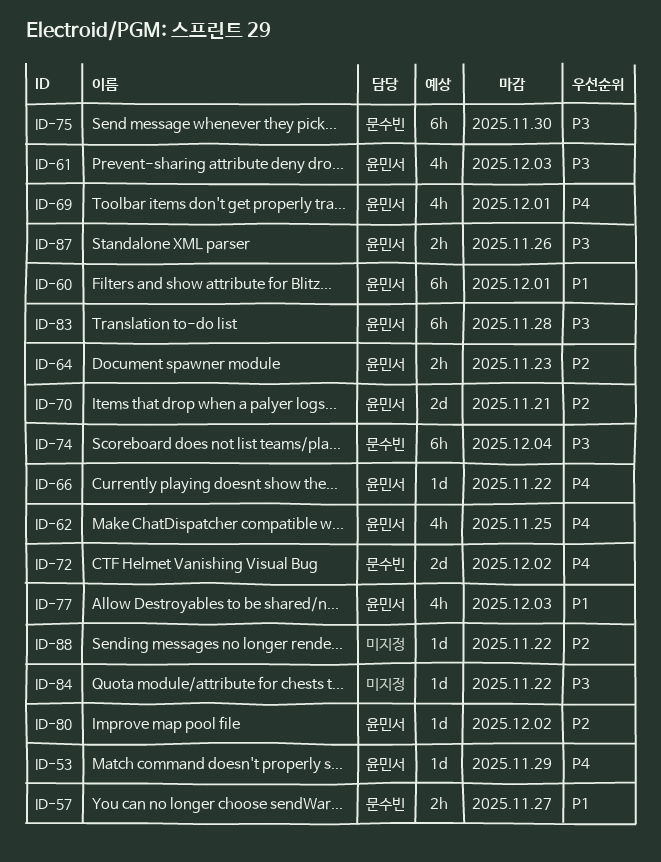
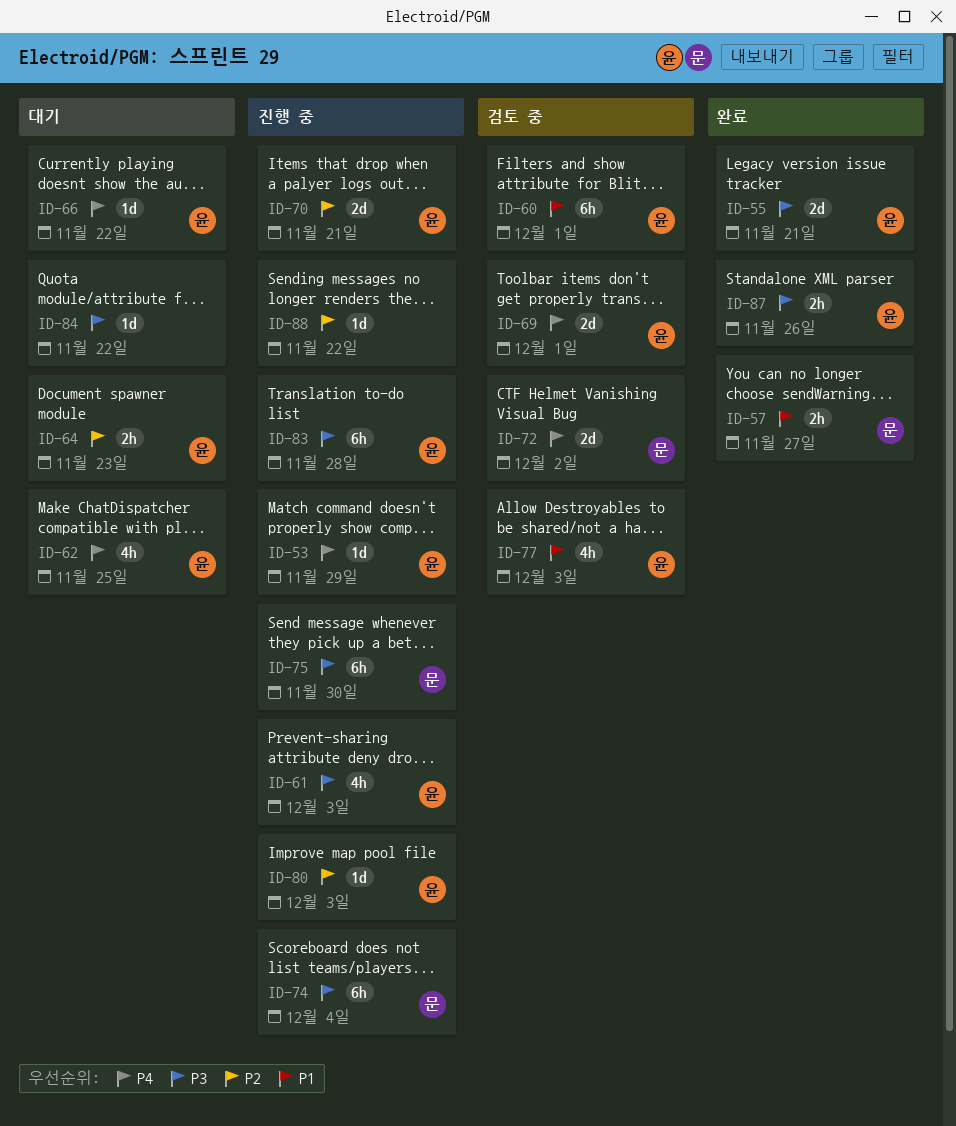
ID-55: none -> present
ID-69, estimate: 4h -> 2d
ID-80, due: Dec 2 -> Dec 3

